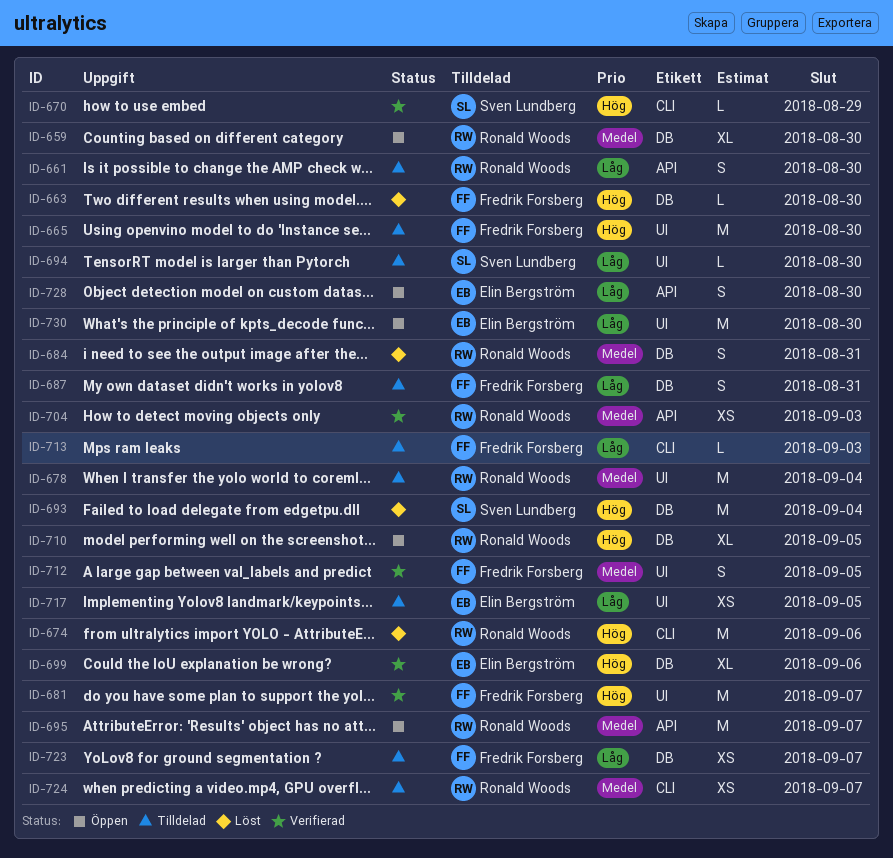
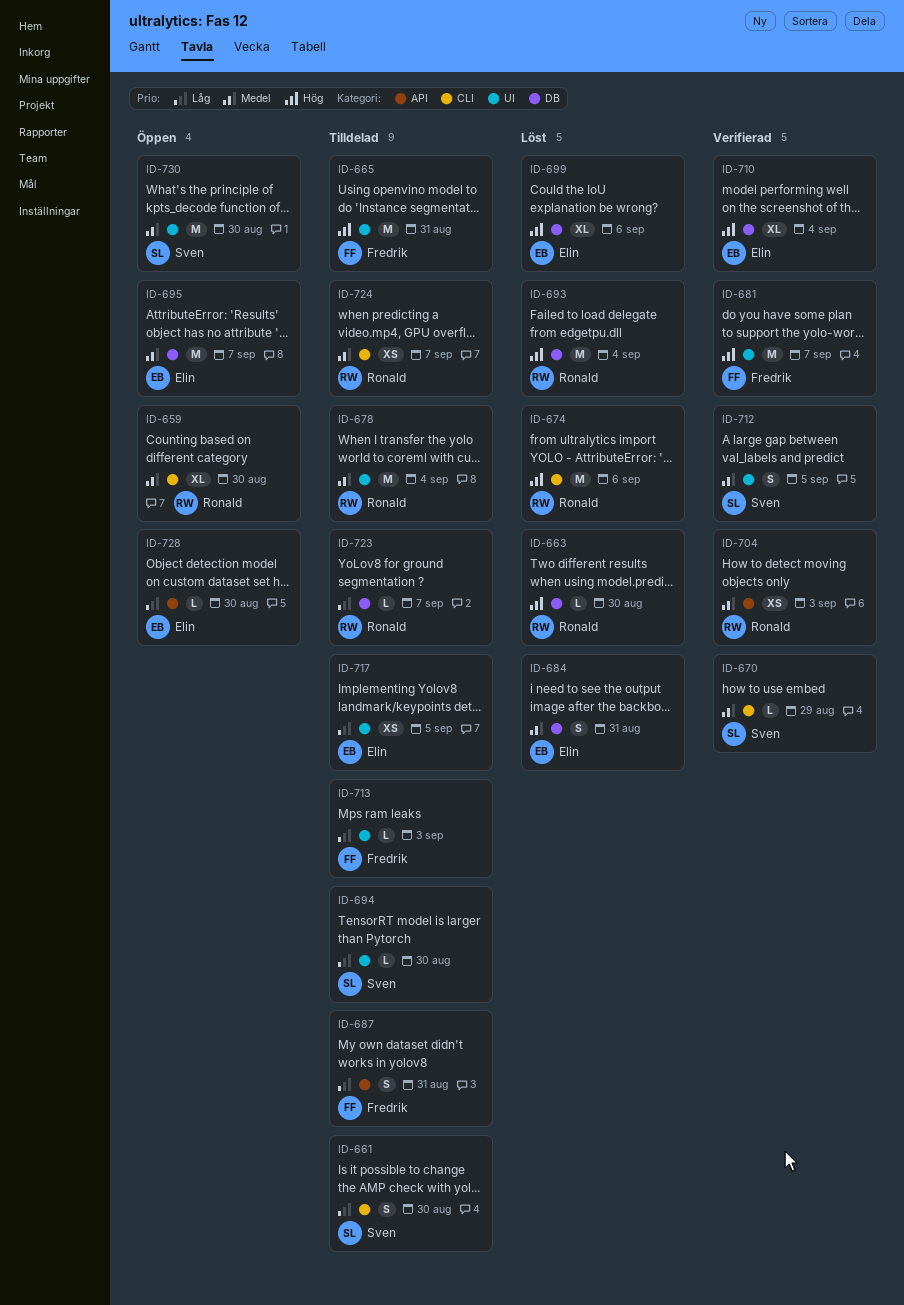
ID-659, label: DB -> CLI
ID-661, owner: Ronald Woods -> Sven Lundberg
ID-661, label: API -> CLI
ID-663, owner: Fredrik Forsberg -> Ronald Woods
ID-665, due: Aug 30 -> Aug 31
ID-670, priority: Hög -> Medel
ID-684, owner: Ronald Woods -> Elin Bergström
ID-687, label: DB -> API
ID-693, owner: Sven Lundberg -> Ronald Woods
ID-695, owner: Ronald Woods -> Elin Bergström
ID-695, label: API -> DB
ID-699, status: Verifierad -> Löst
ID-710, status: Öppen -> Verifierad
ID-710, owner: Ronald Woods -> Elin Bergström
ID-710, due: Sep 5 -> Sep 4
ID-712, owner: Fredrik Forsberg -> Sven Lundberg
ID-713, label: CLI -> UI
ID-723, owner: Fredrik Forsberg -> Ronald Woods
ID-723, estimate: XS -> L
ID-728, estimate: S -> L
ID-730, owner: Elin Bergström -> Sven Lundberg
ID-730, priority: Låg -> Medel

